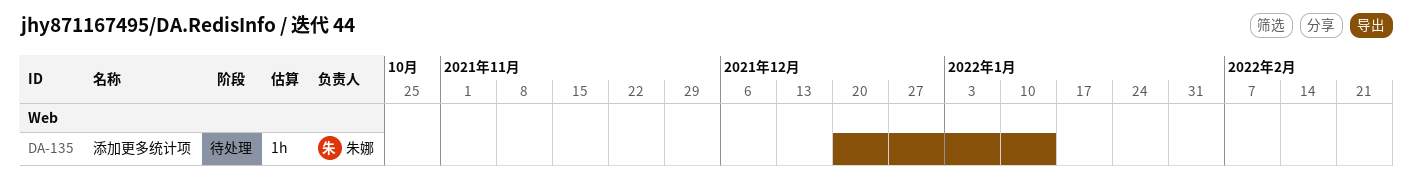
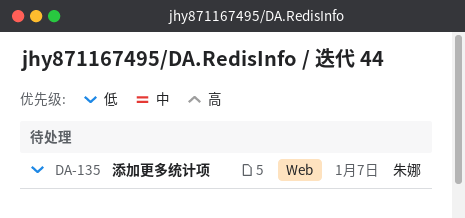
DA-135, due: Jan 14 -> Jan 7

